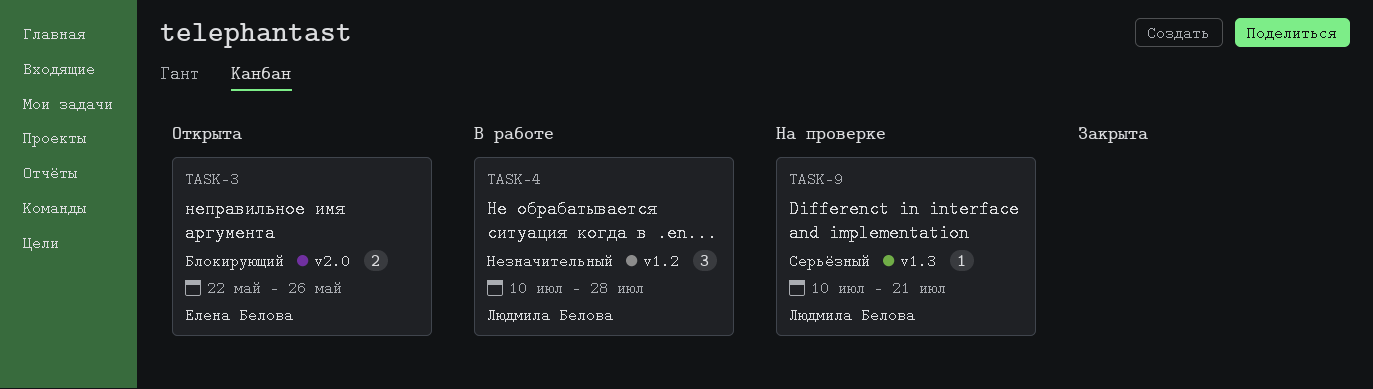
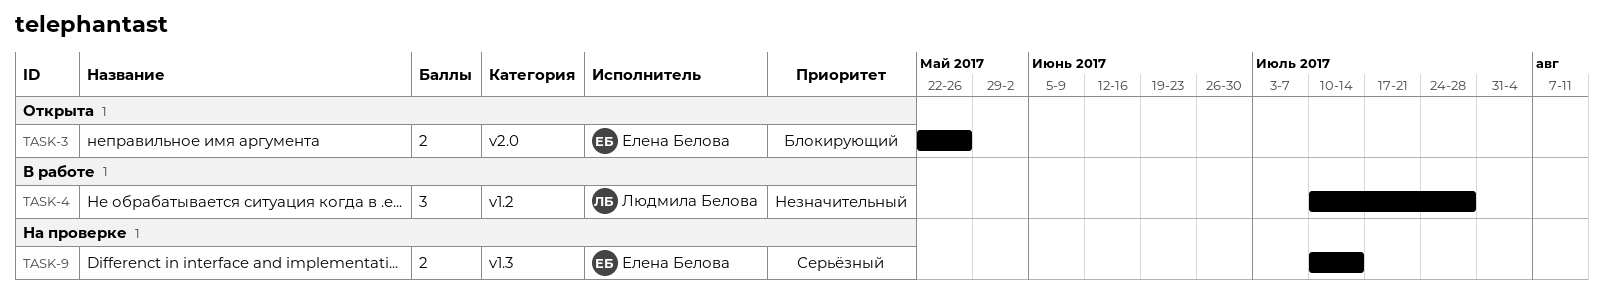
TASK-9, owner: Людмила Белова -> Елена Белова
TASK-9, estimate: 1 -> 2
TASK-9, due: Jul 21 -> Jul 14

